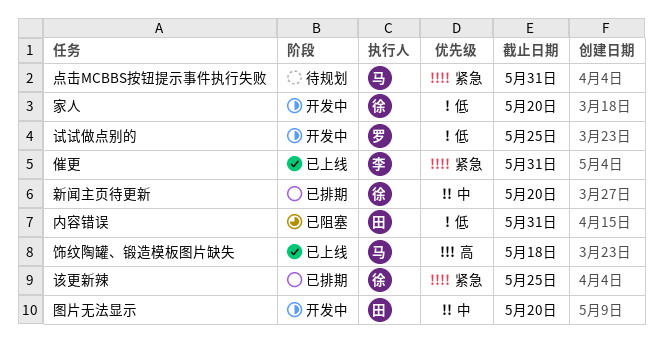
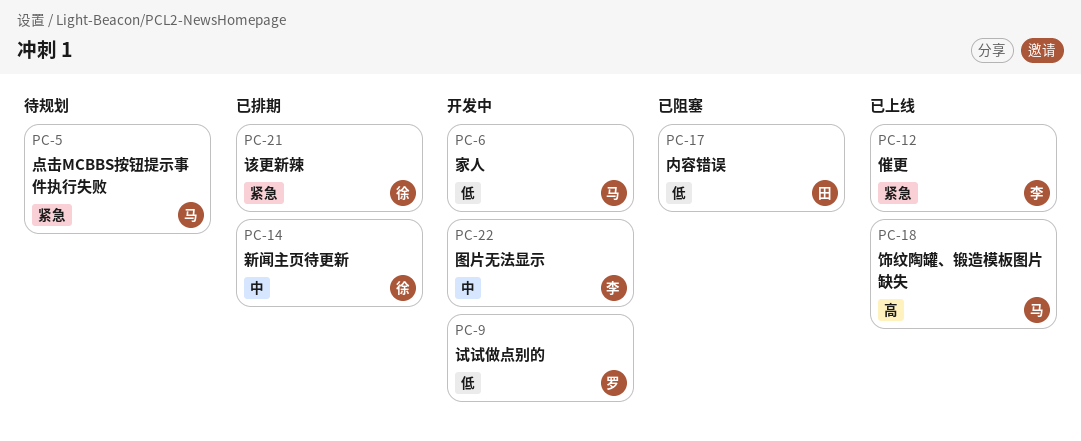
图片无法显示, owner: 田 -> 李
家人, owner: 徐 -> 马

